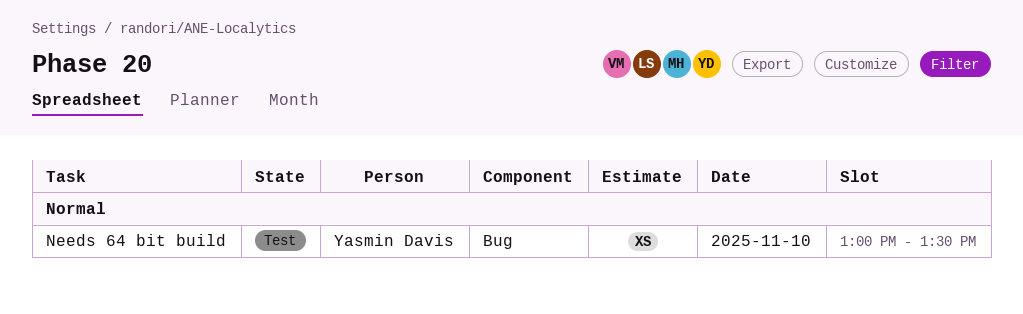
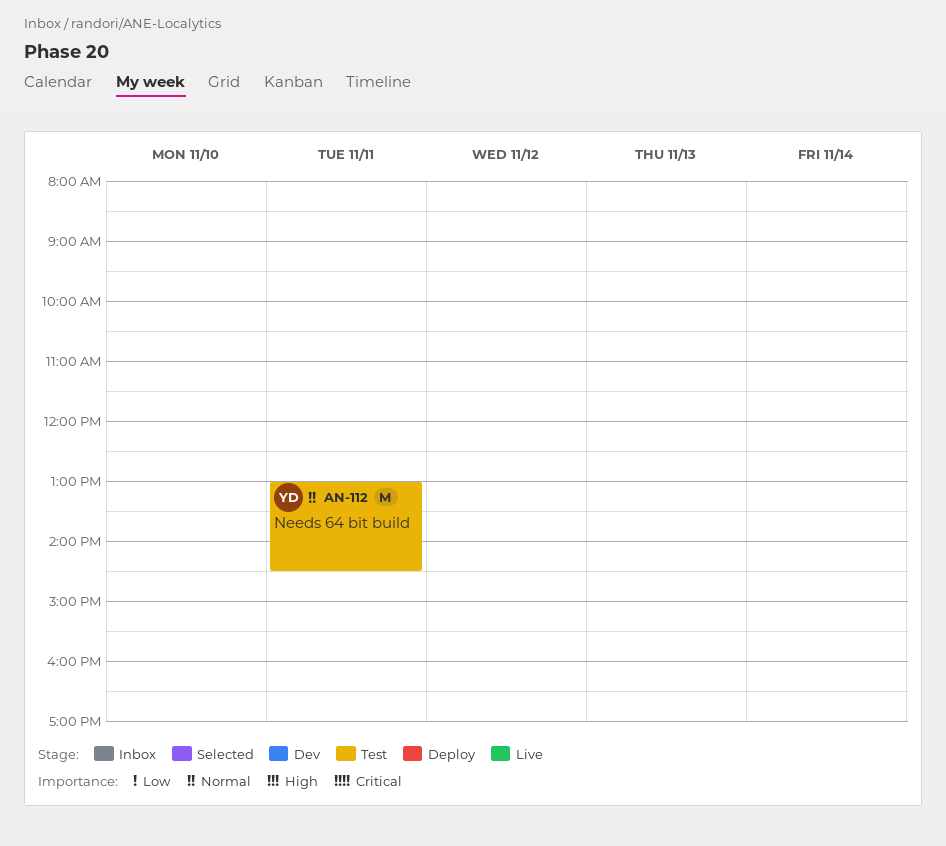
Needs 64 bit build, estimate: XS -> M
Needs 64 bit build, day: Nov 10 -> Nov 11
Needs 64 bit build, ends: 13:30 -> 14:30

